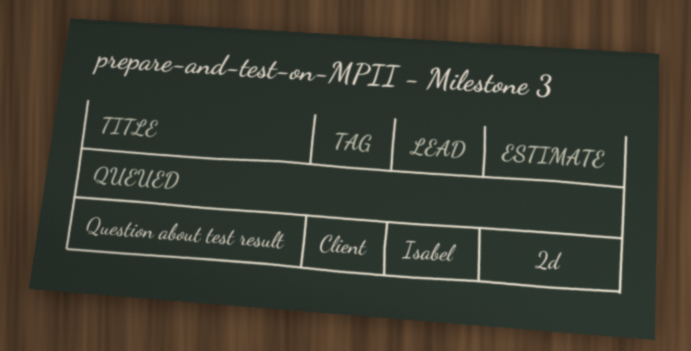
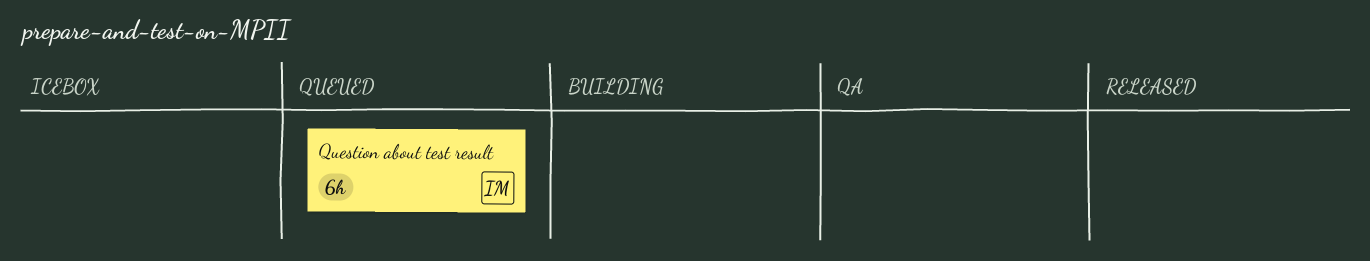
Question about test result, estimate: 2d -> 6h

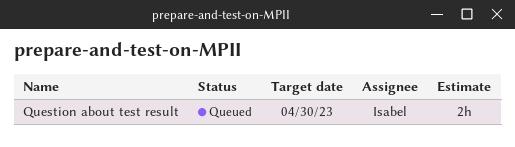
Question about test result, estimate: 6h -> 2h

